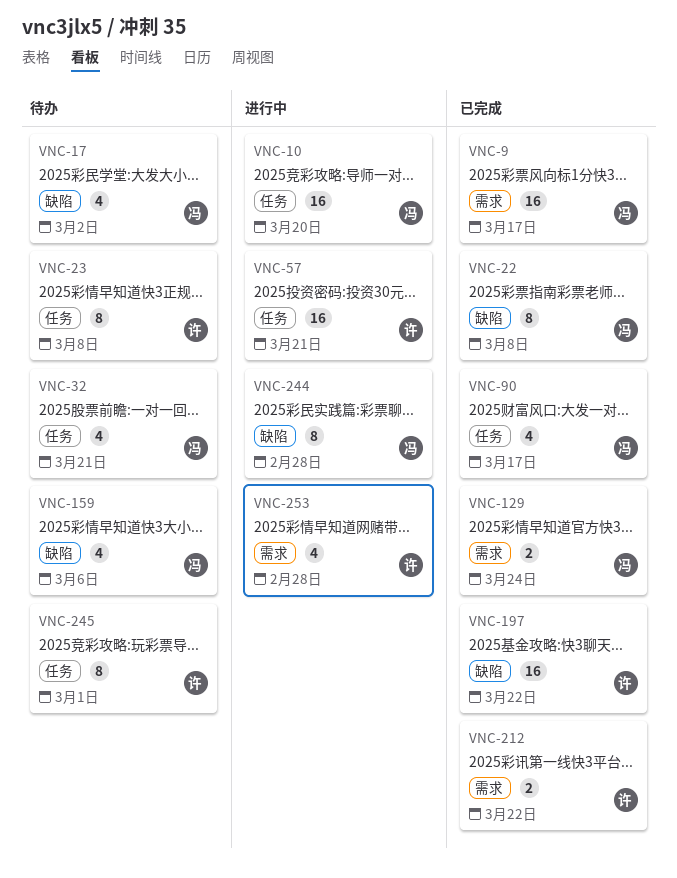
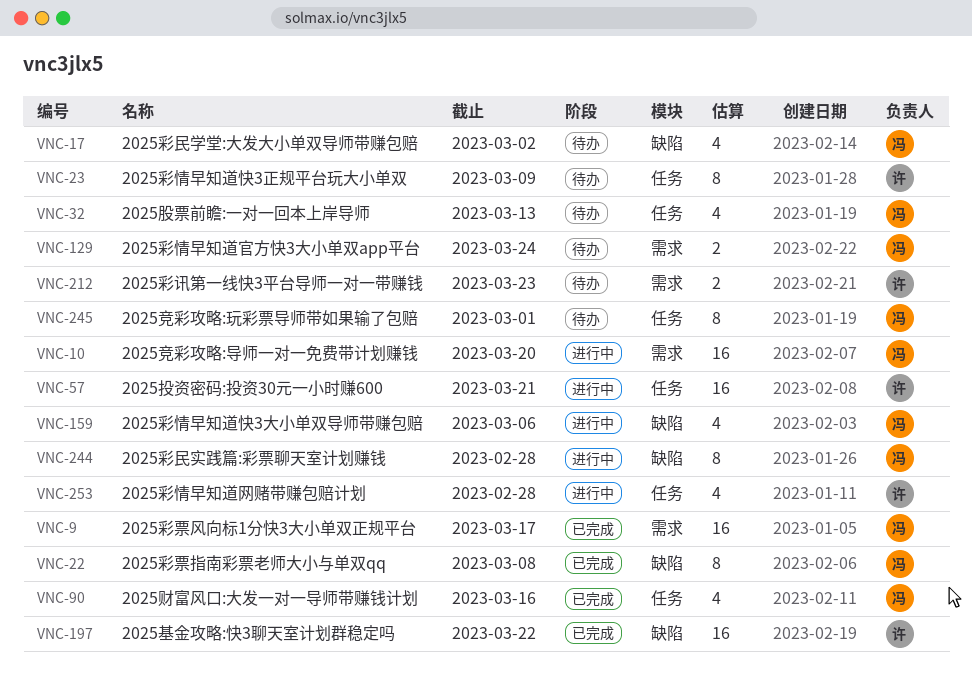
VNC-10, label: 任务 -> 需求
VNC-23, due: Mar 8 -> Mar 9
VNC-32, due: Mar 21 -> Mar 13
VNC-90, due: Mar 17 -> Mar 16
VNC-129, status: 已完成 -> 待办
VNC-159, status: 待办 -> 进行中
VNC-212, status: 已完成 -> 待办
VNC-212, due: Mar 22 -> Mar 23
VNC-245, owner: 许 -> 冯
VNC-253, label: 需求 -> 任务

